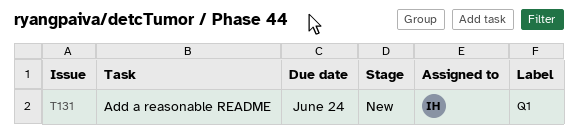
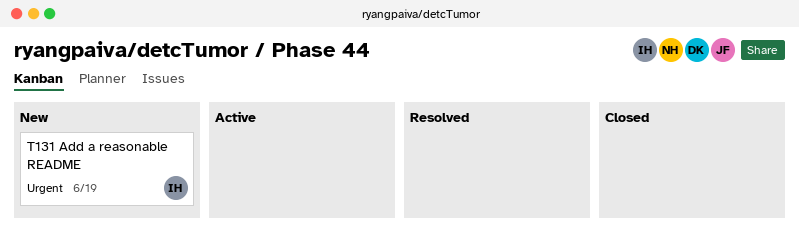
T131, due: Jun 24 -> Jun 19

